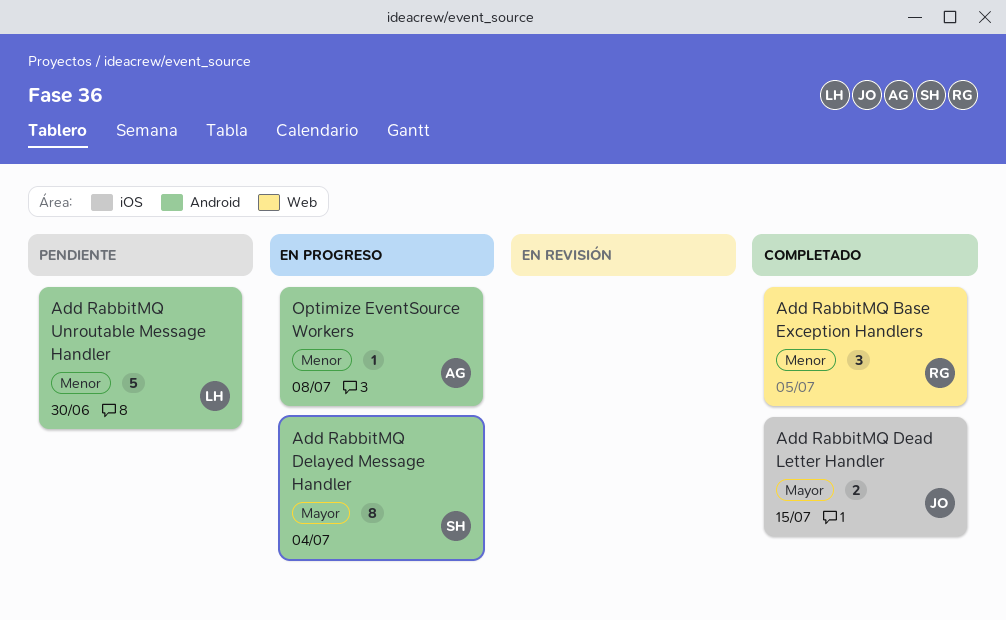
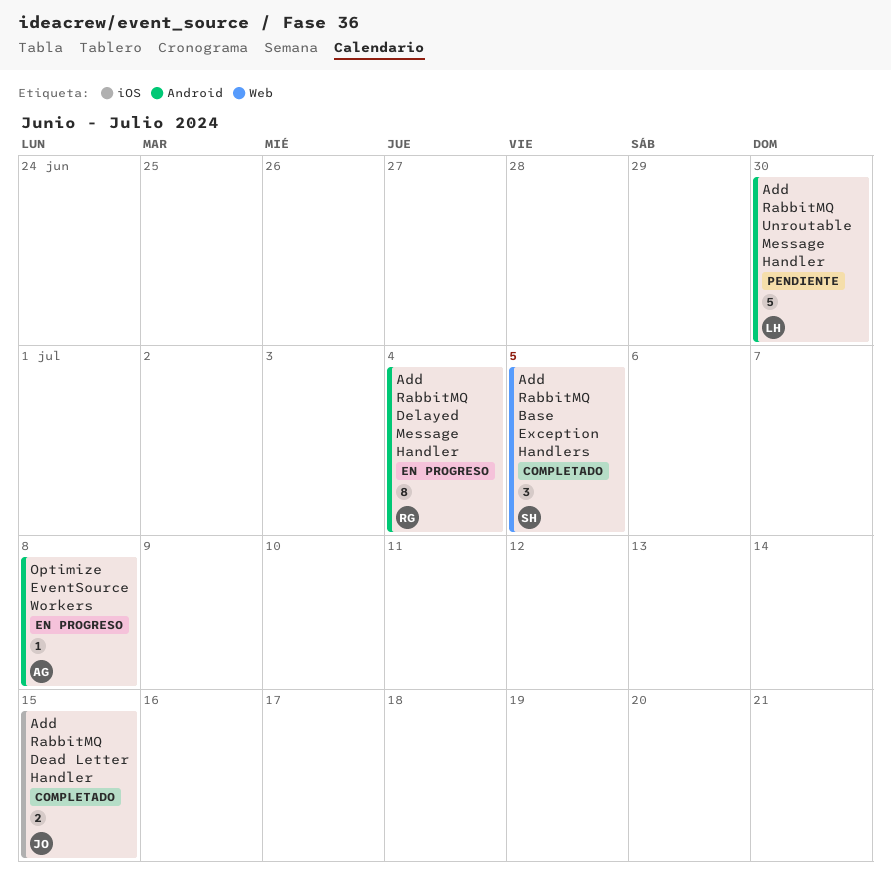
Add RabbitMQ Base Exception Handlers, owner: RG -> SH
Add RabbitMQ Delayed Message Handler, owner: SH -> RG

